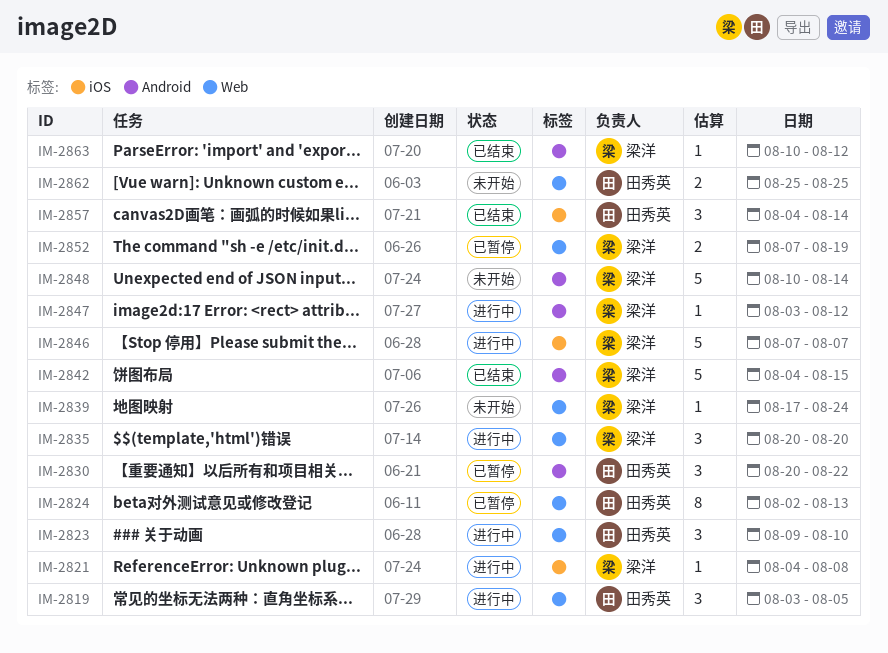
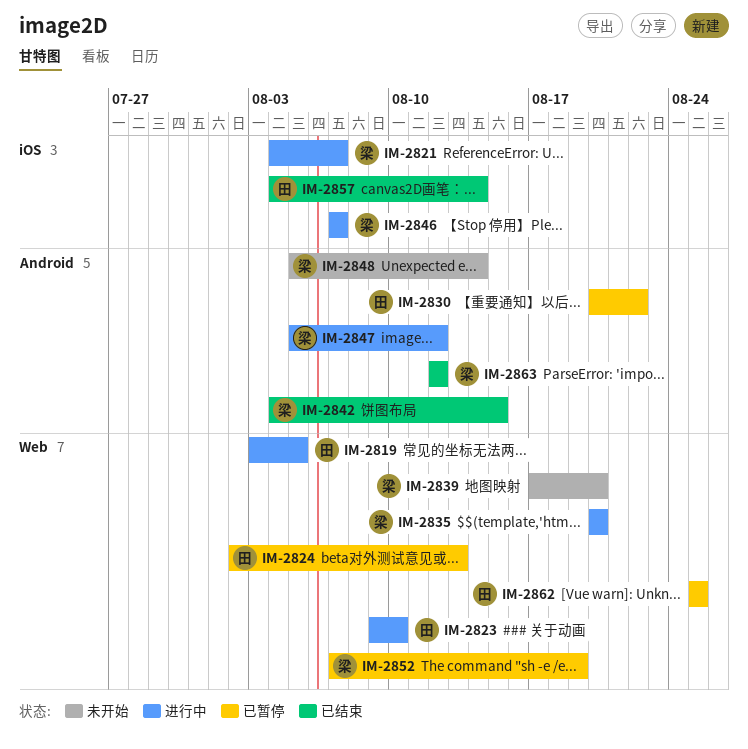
IM-2821, due: Aug 8 -> Aug 7
IM-2839, due: Aug 24 -> Aug 20
IM-2847, start: Aug 3 -> Aug 5
IM-2848, start: Aug 10 -> Aug 5
IM-2862, status: 未开始 -> 已暂停
IM-2863, start: Aug 10 -> Aug 12

